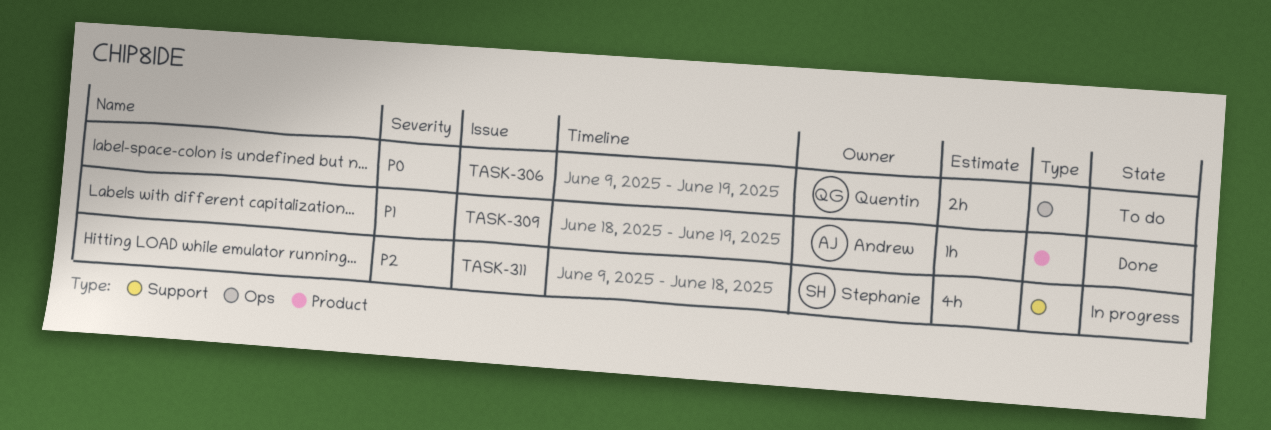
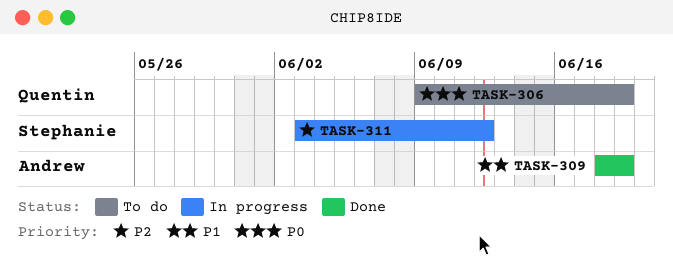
TASK-311, start: Jun 9 -> Jun 3
TASK-311, due: Jun 18 -> Jun 12

